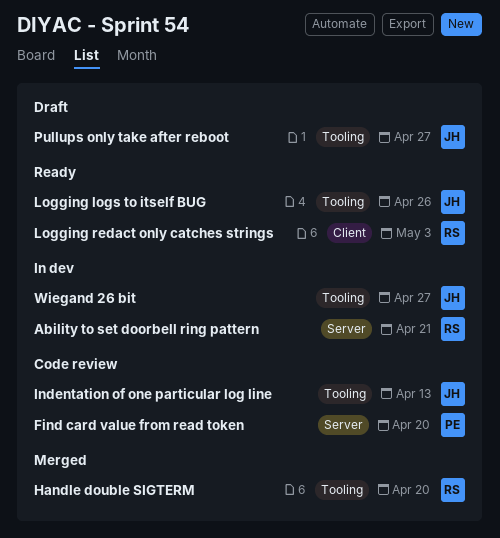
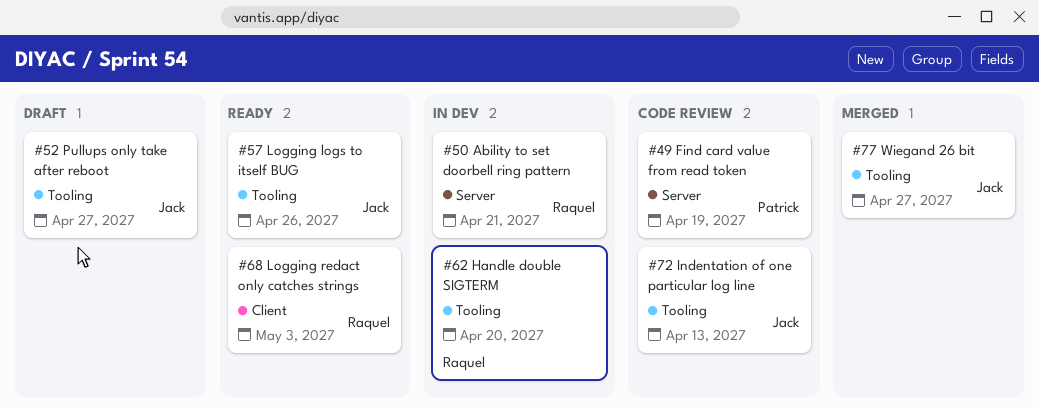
Find card value from read token, due: Apr 20 -> Apr 19
Handle double SIGTERM, status: Merged -> In dev
Wiegand 26 bit, status: In dev -> Merged

